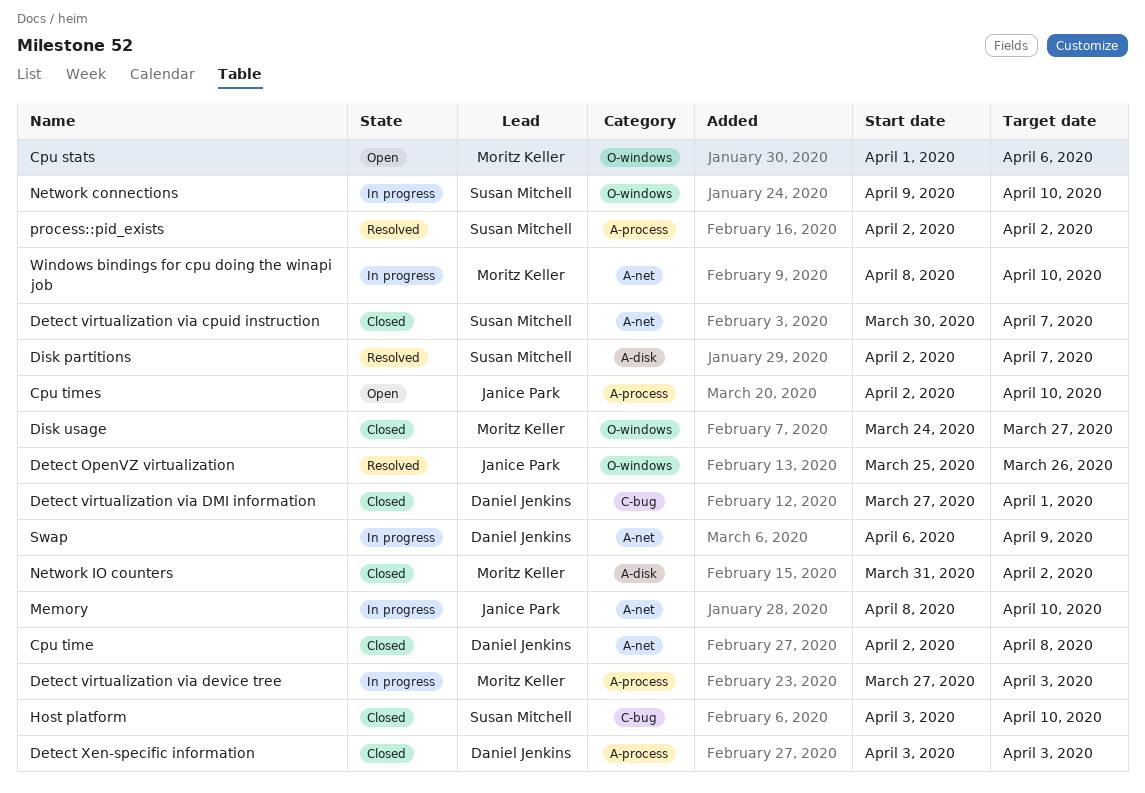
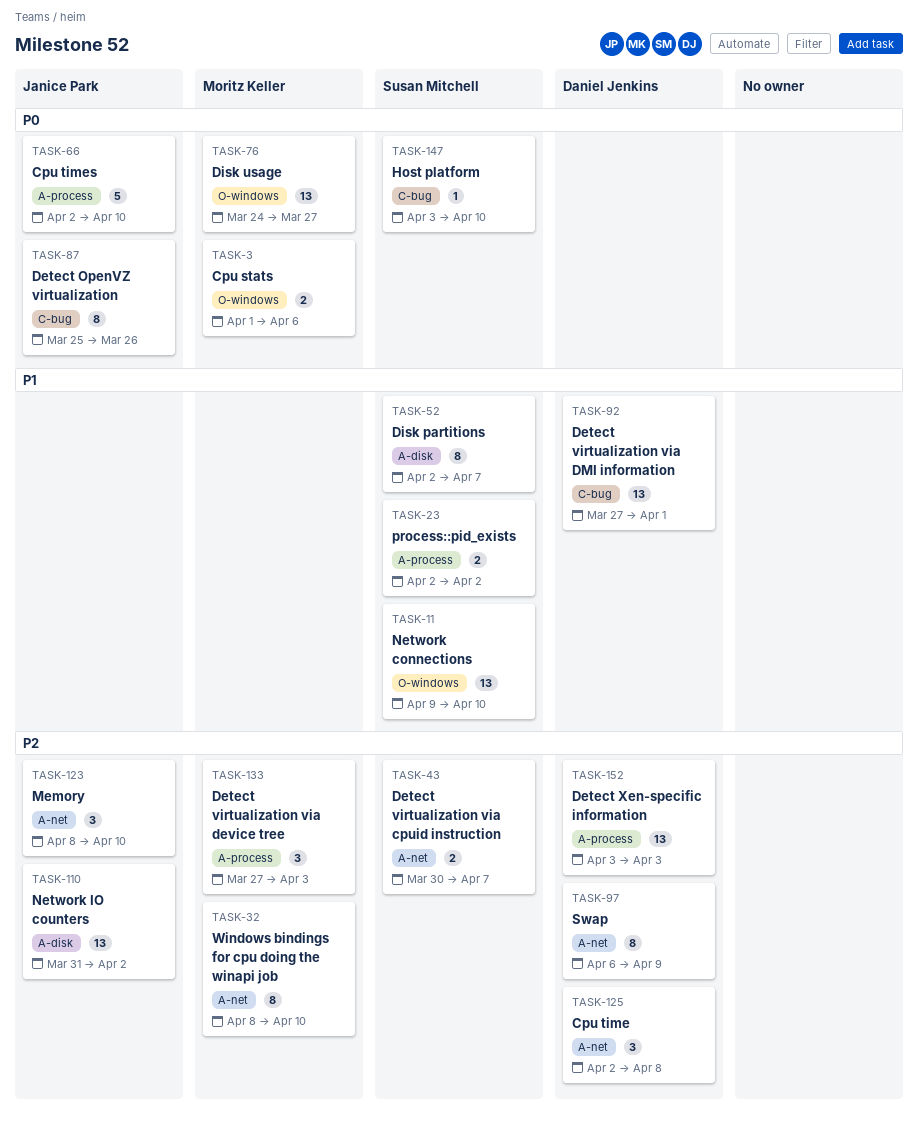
Detect OpenVZ virtualization, label: O-windows -> C-bug
Network IO counters, owner: Moritz Keller -> Janice Park

